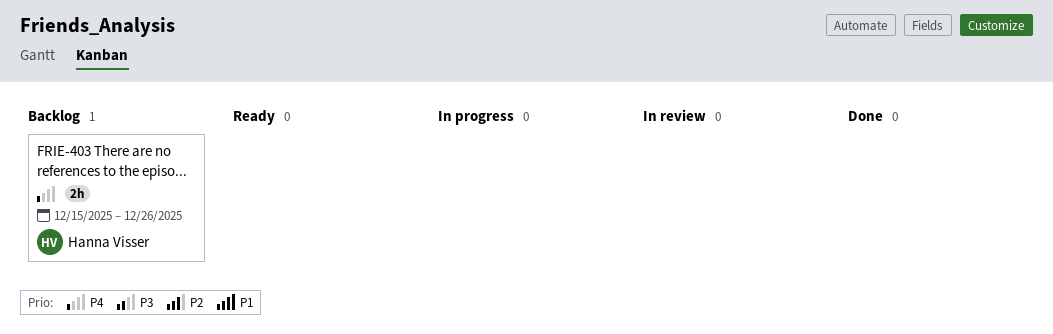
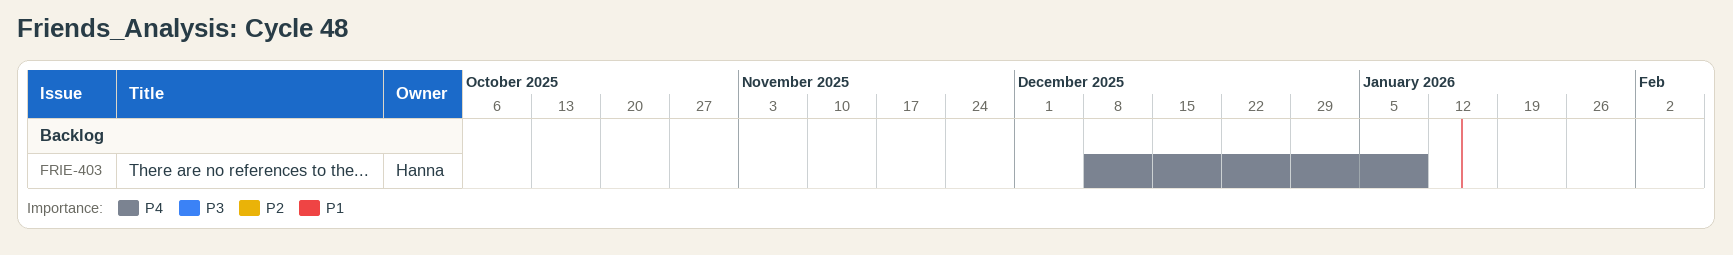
FRIE-403, start: Dec 15 -> Dec 8
FRIE-403, due: Dec 26 -> Jan 9

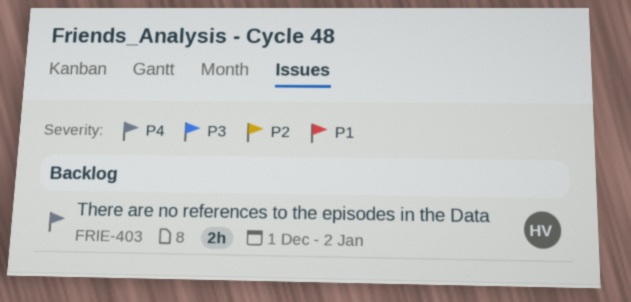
FRIE-403, start: Dec 8 -> Dec 1
FRIE-403, due: Jan 9 -> Jan 2

